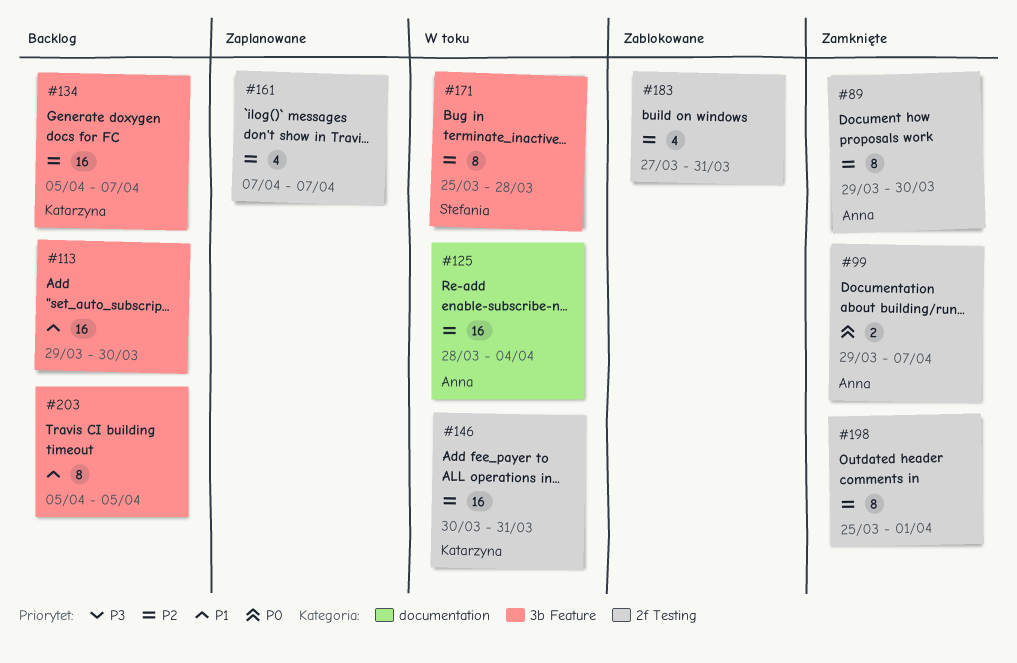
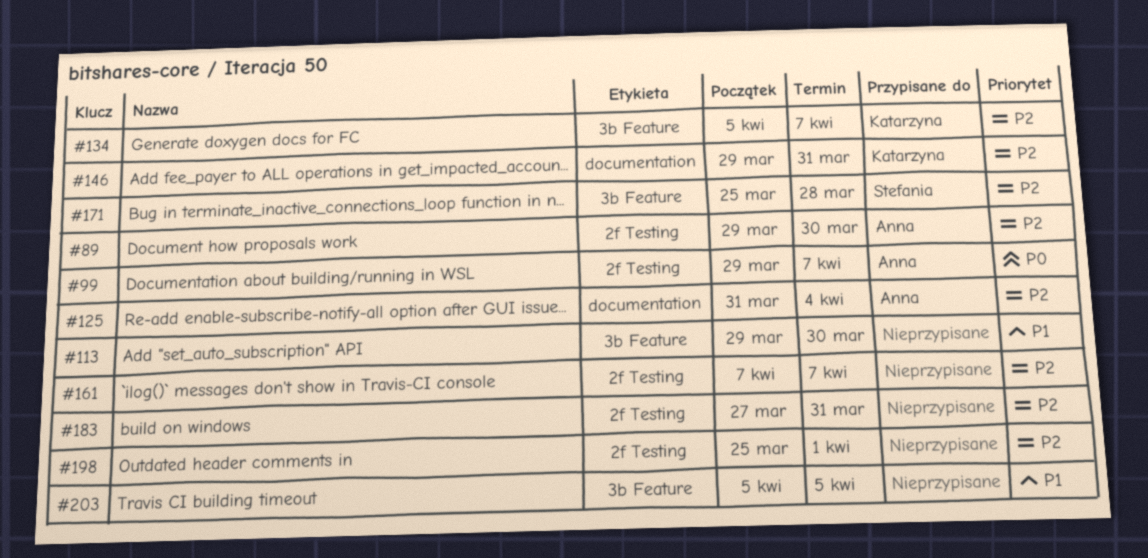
#125, start: Mar 28 -> Mar 31
#146, label: 2f Testing -> documentation
#146, start: Mar 30 -> Mar 29

